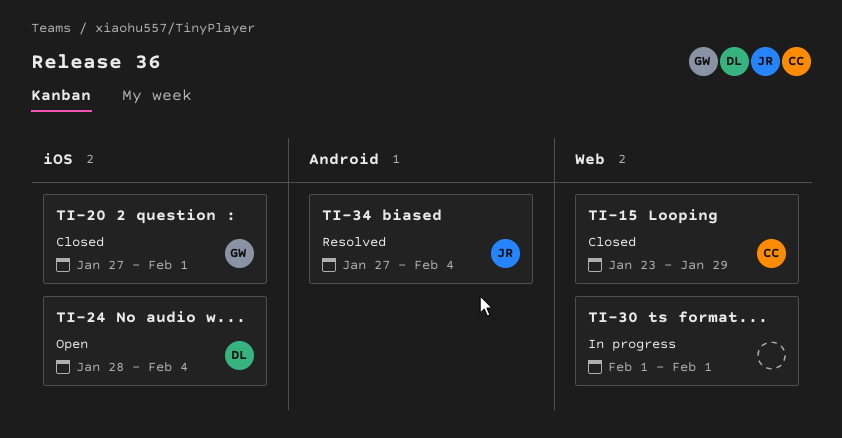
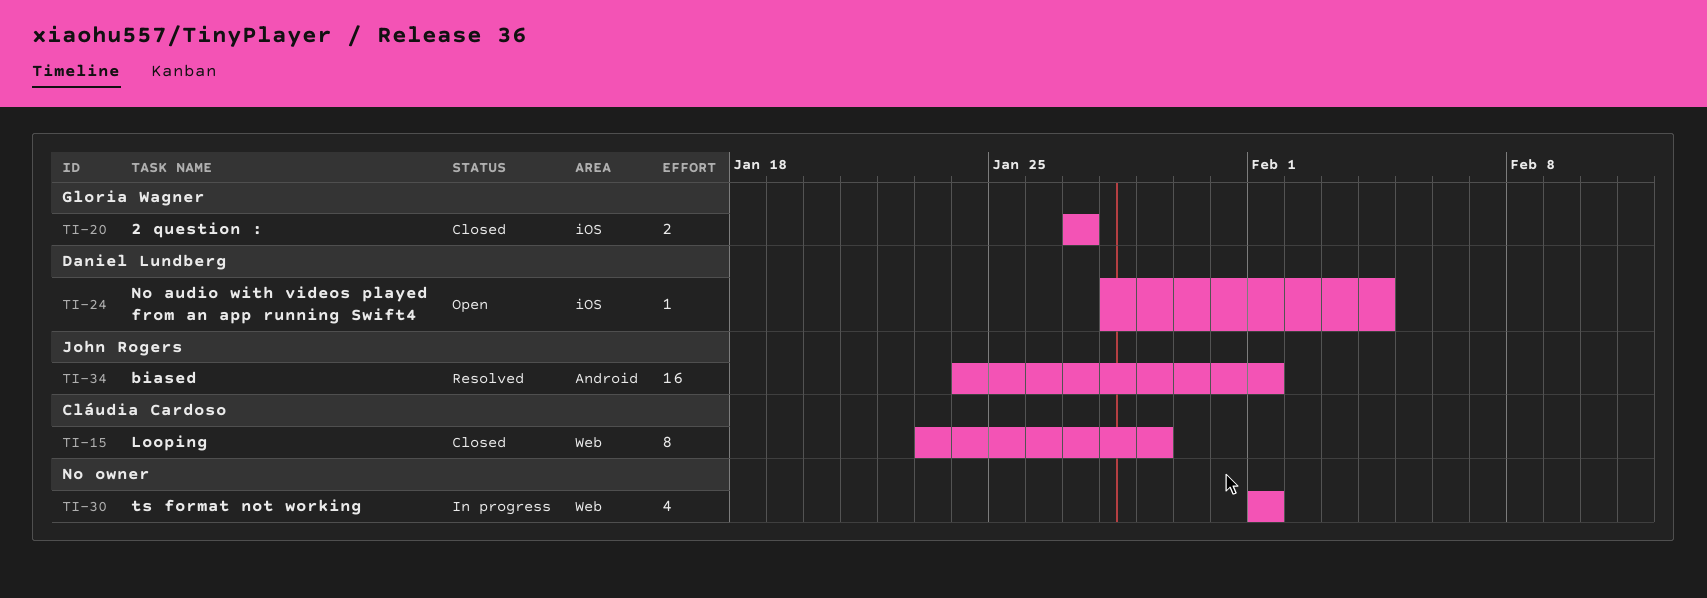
TI-20, due: Feb 1 -> Jan 27
TI-34, start: Jan 27 -> Jan 24
TI-34, due: Feb 4 -> Feb 1

